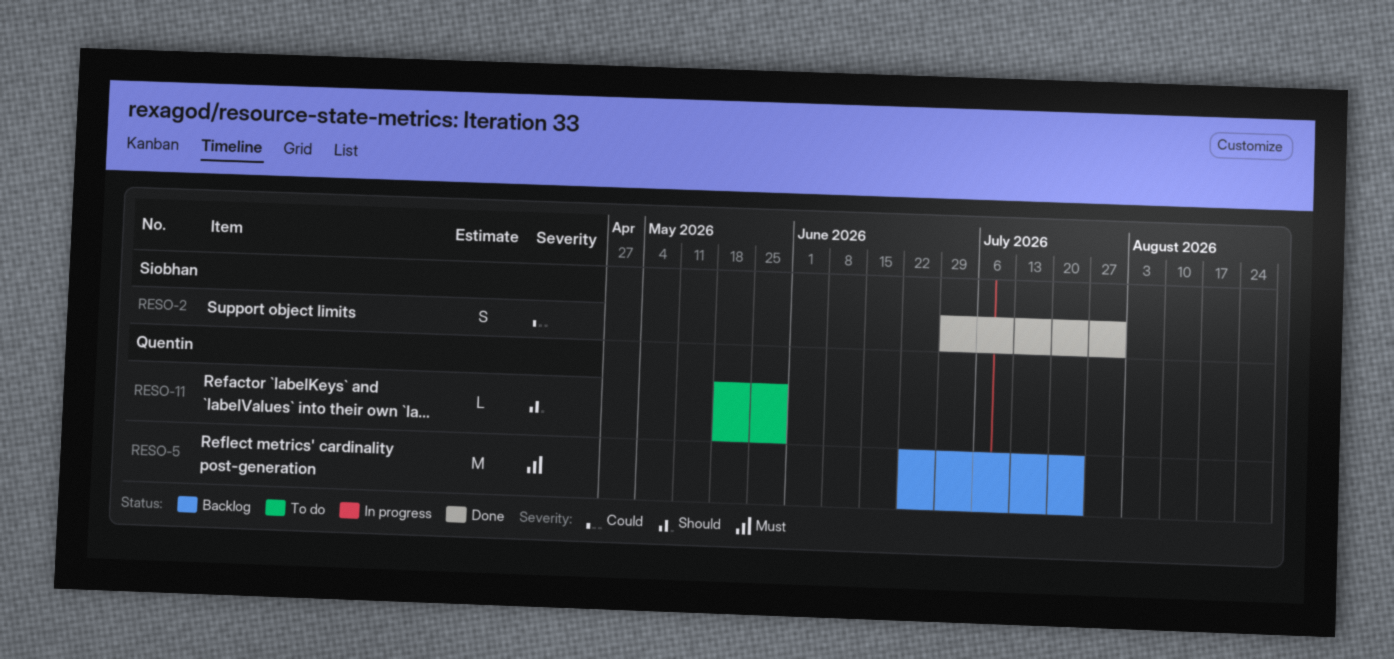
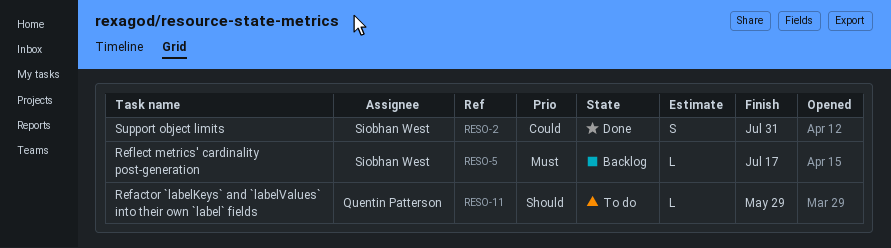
RESO-5, owner: Quentin Patterson -> Siobhan West
RESO-5, estimate: M -> L
RESO-5, due: Jul 24 -> Jul 17

